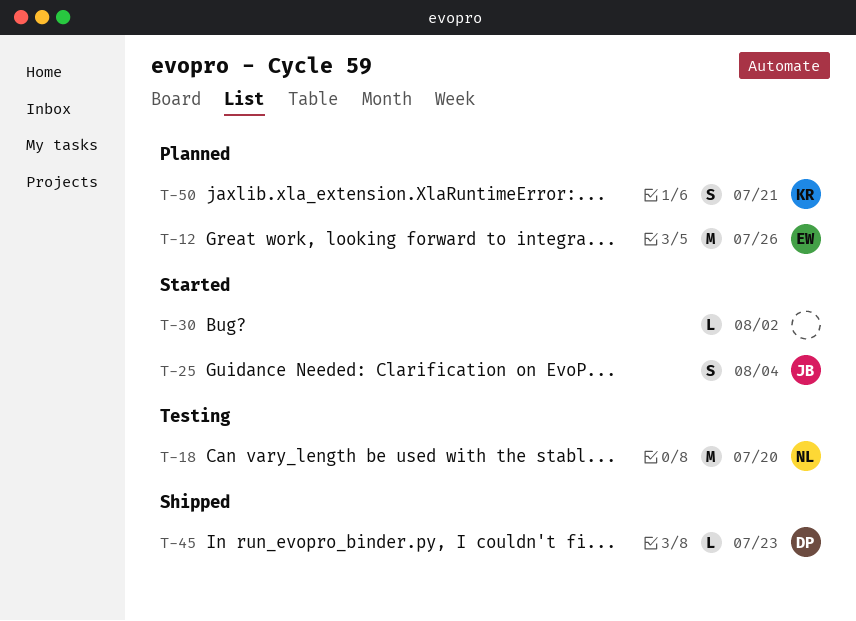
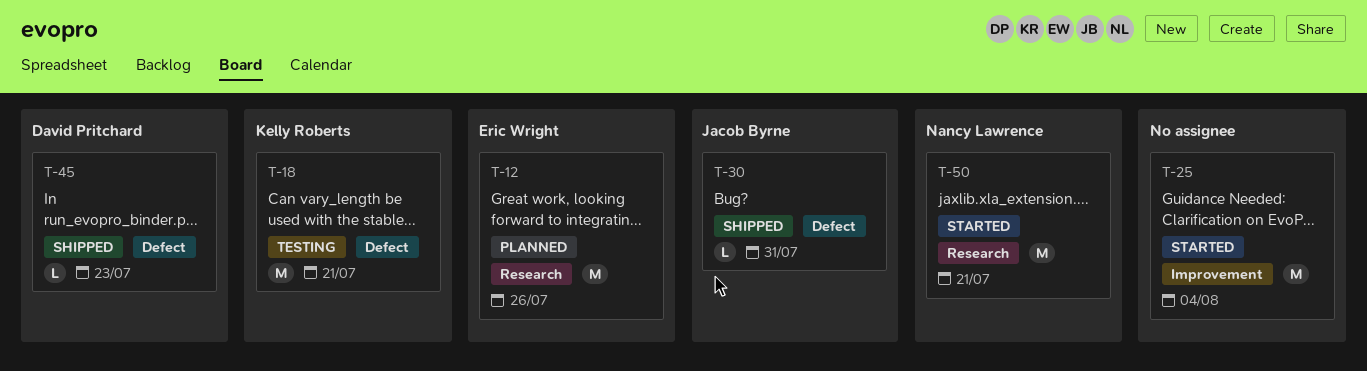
T-18, owner: Nancy Lawrence -> Kelly Roberts
T-18, due: Jul 20 -> Jul 21
T-25, owner: Jacob Byrne -> none
T-25, estimate: S -> M
T-30, status: Started -> Shipped
T-30, owner: none -> Jacob Byrne
T-30, due: Aug 2 -> Jul 31
T-50, status: Planned -> Started
T-50, owner: Kelly Roberts -> Nancy Lawrence
T-50, estimate: S -> M

